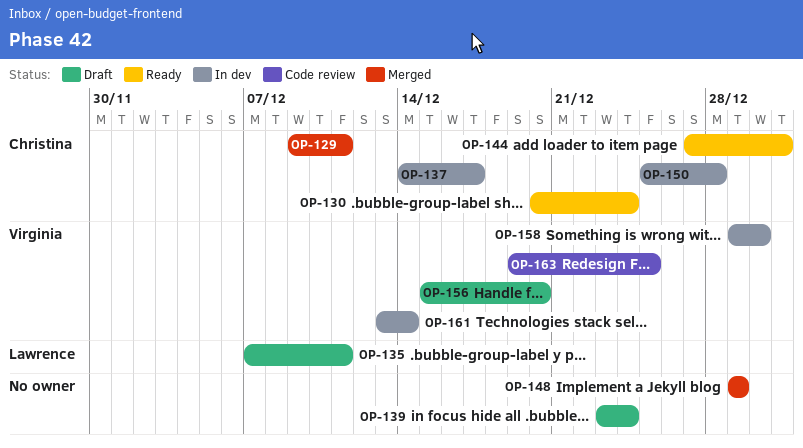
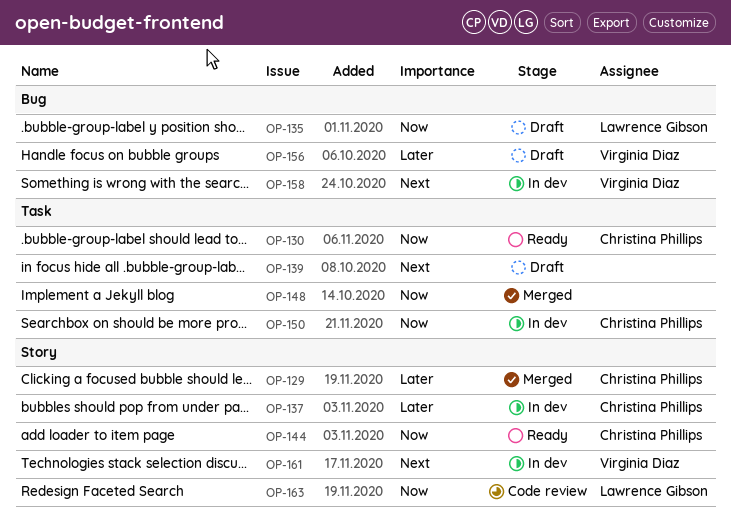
OP-163, owner: Virginia Diaz -> Lawrence Gibson

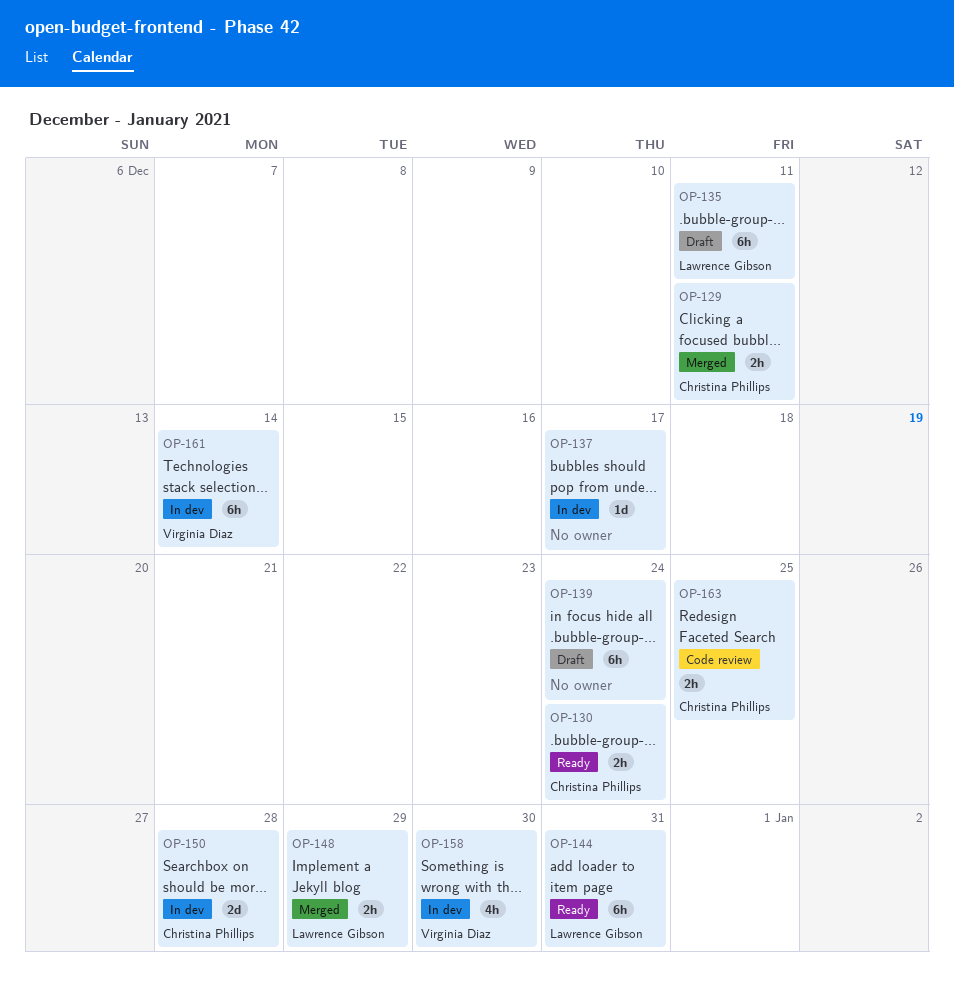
OP-137, owner: Christina Phillips -> none
OP-144, owner: Christina Phillips -> Lawrence Gibson
OP-148, owner: none -> Lawrence Gibson
OP-156: present -> none
OP-163, owner: Lawrence Gibson -> Christina Phillips

